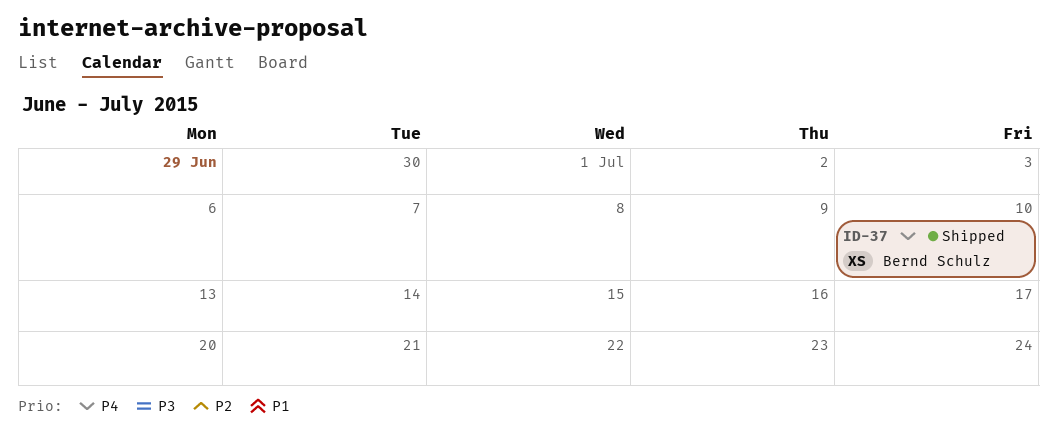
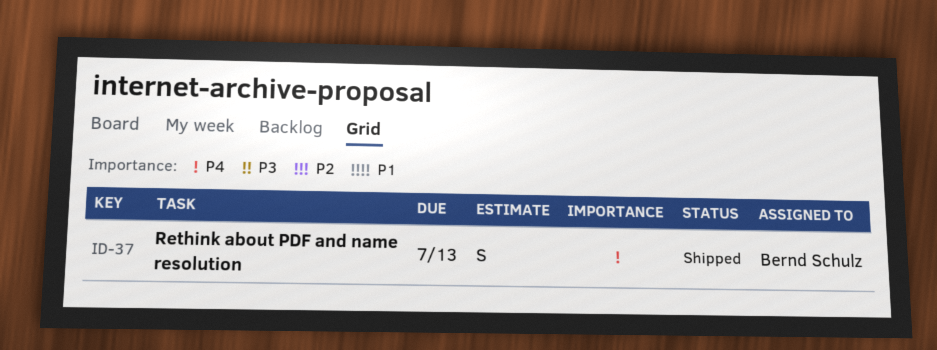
ID-37, estimate: XS -> S
ID-37, due: Jul 10 -> Jul 13

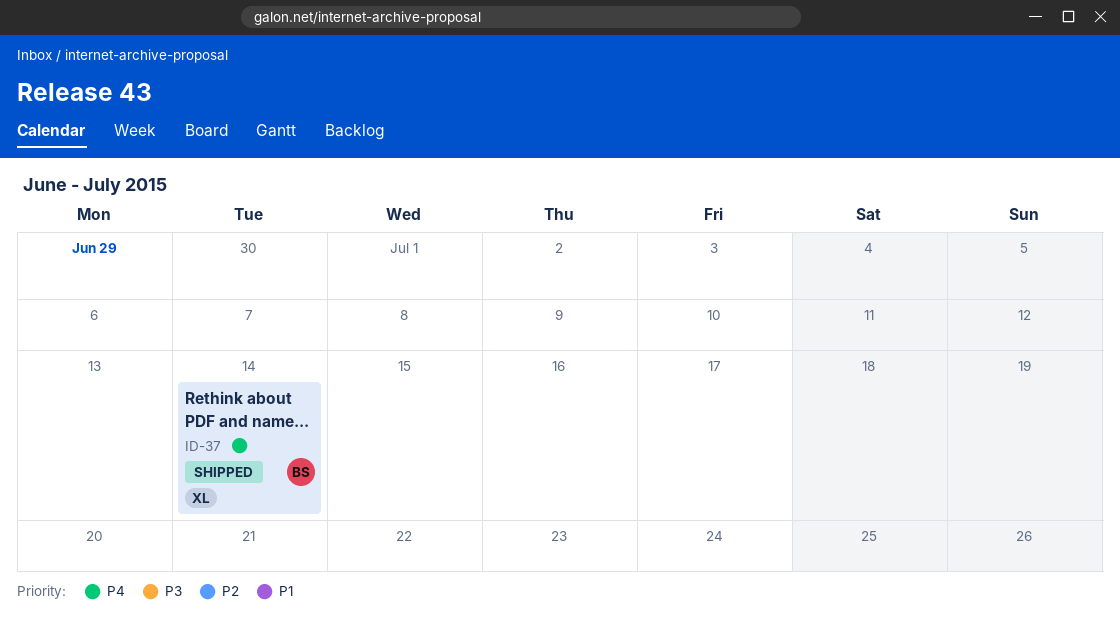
ID-37, estimate: S -> XL
ID-37, due: Jul 13 -> Jul 14

